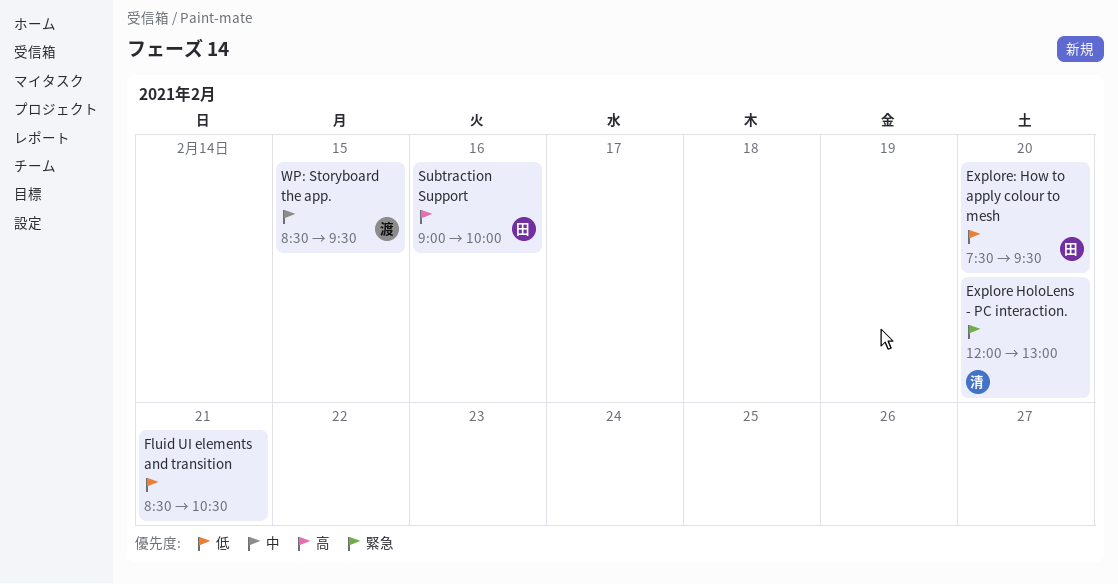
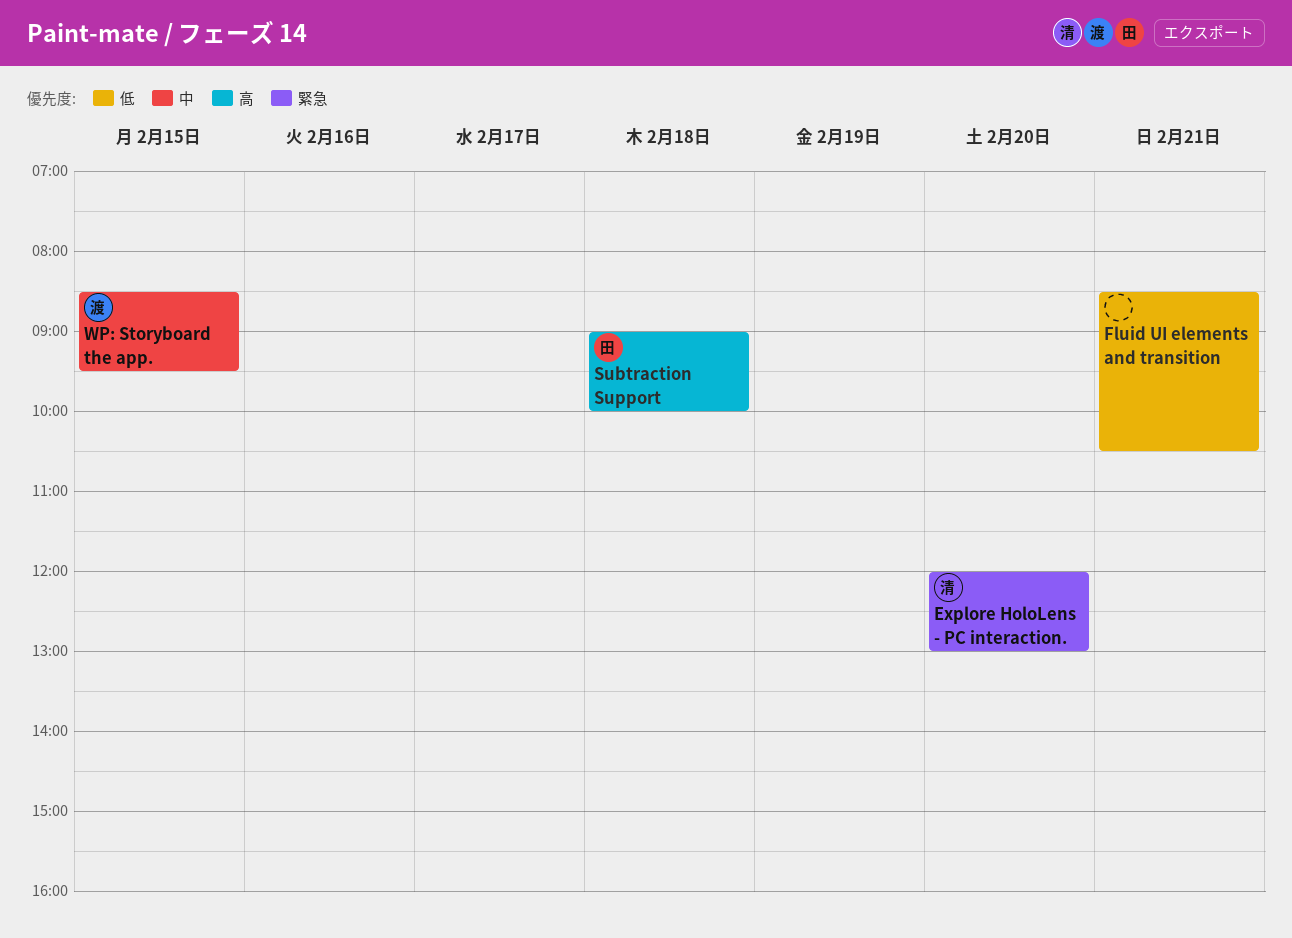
Explore: How to apply colour to mesh: present -> none
Subtraction Support, day: Feb 16 -> Feb 18

